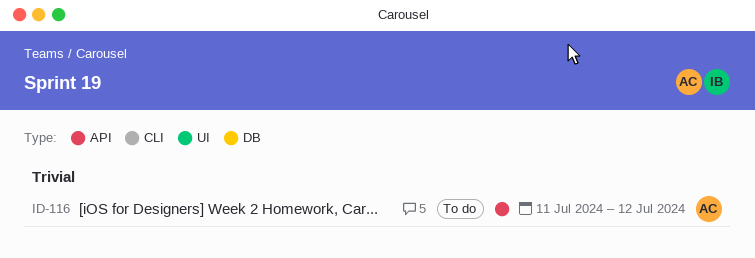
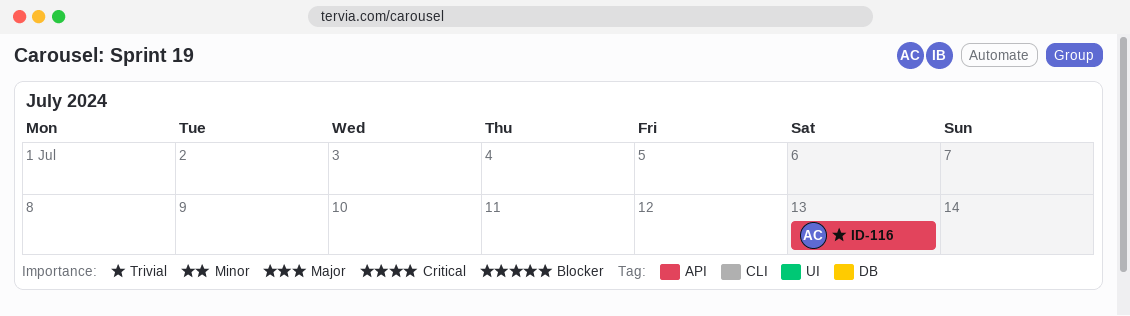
ID-116, start: Jul 11 -> Jul 13
ID-116, due: Jul 12 -> Jul 13

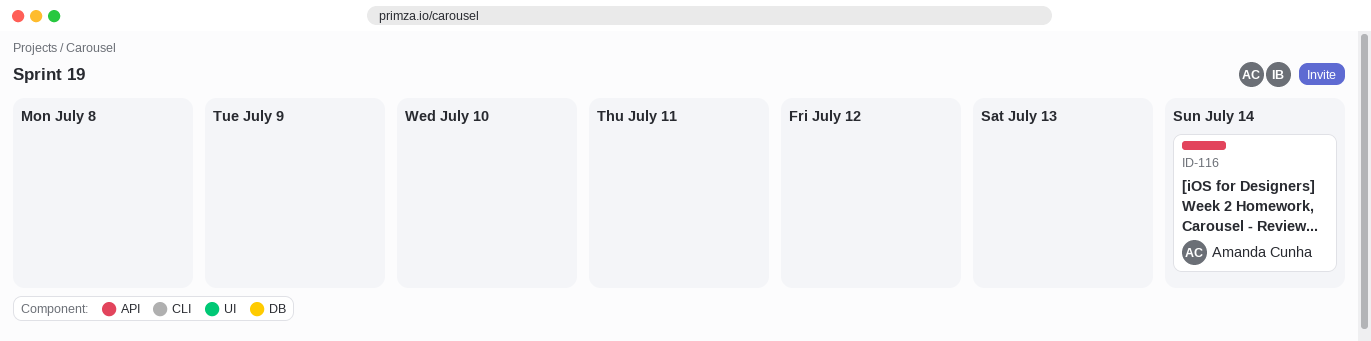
ID-116, due: Jul 13 -> Jul 14

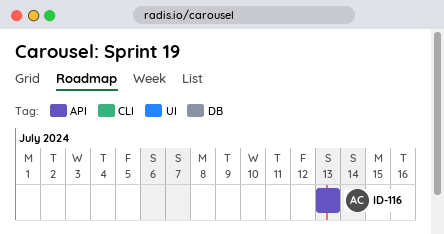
ID-116, due: Jul 14 -> Jul 13

